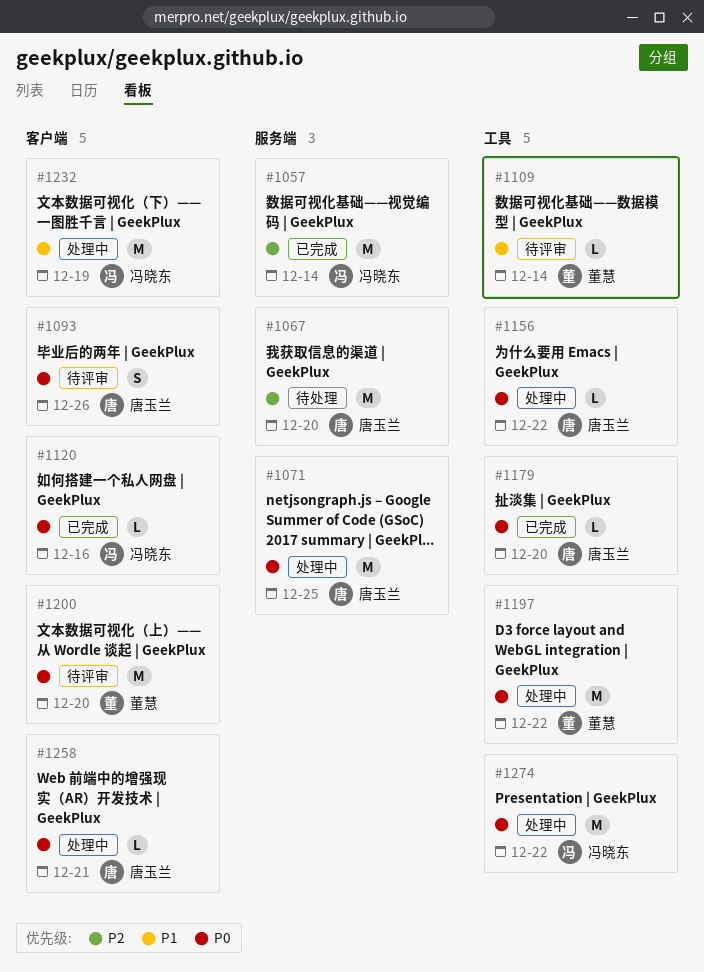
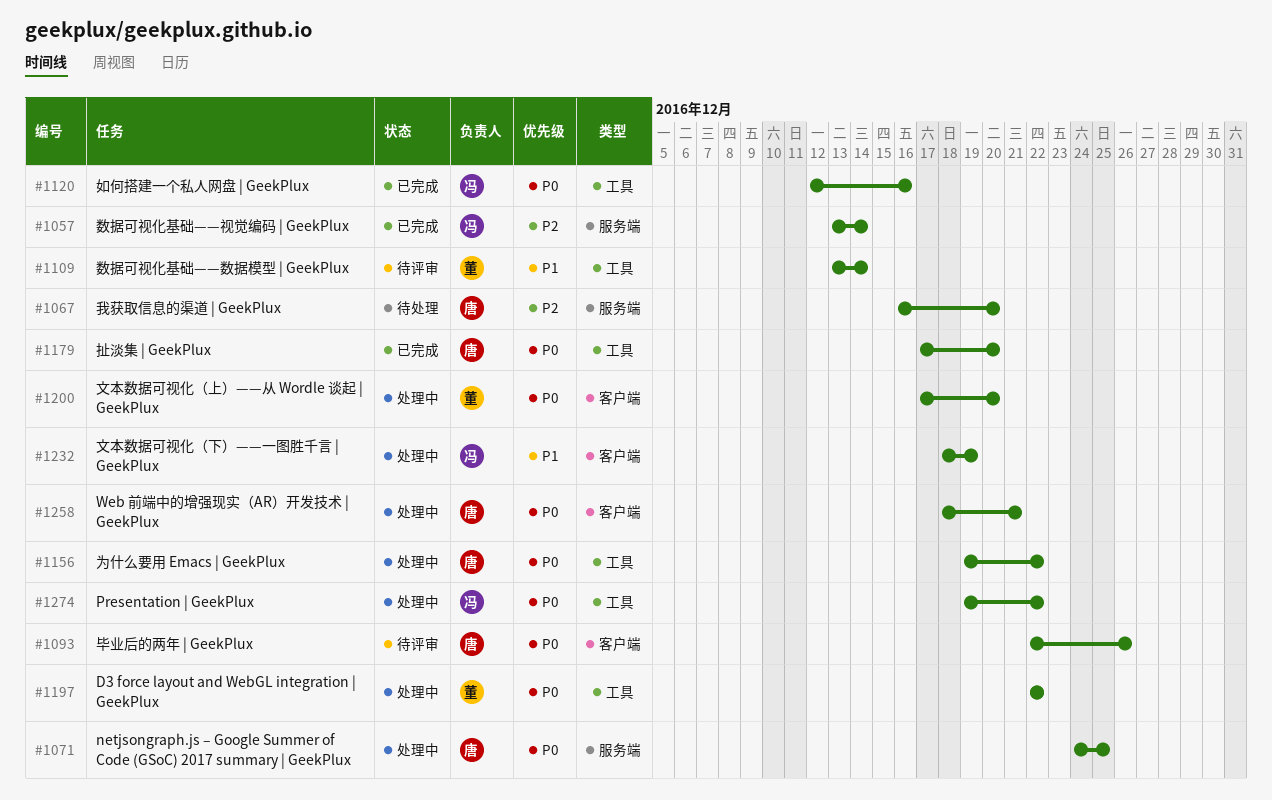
#1120, label: 客户端 -> 工具
#1200, status: 待评审 -> 处理中

